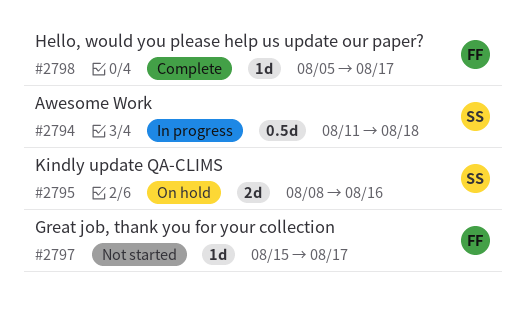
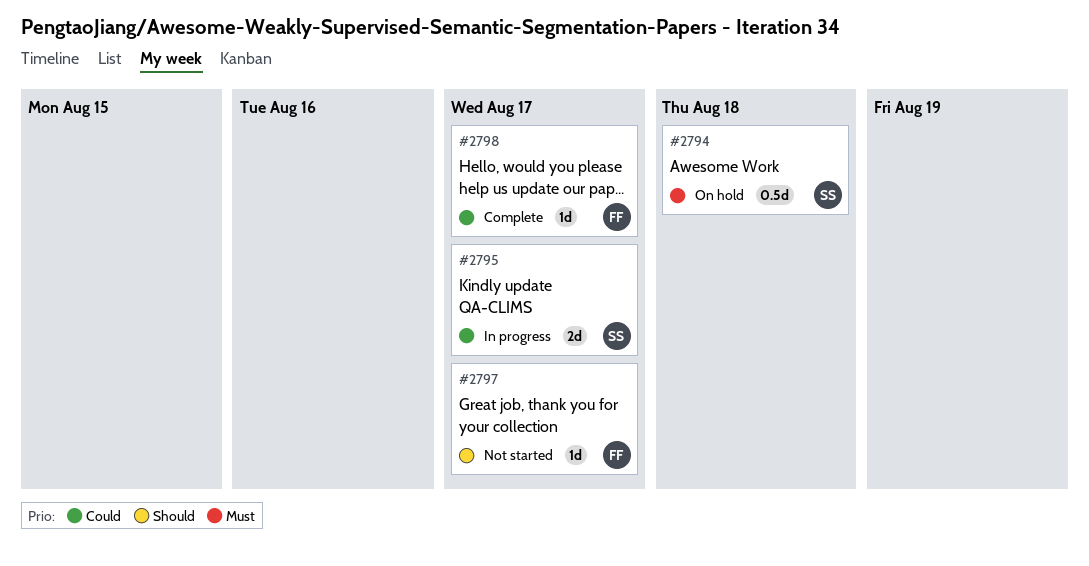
#2794, status: In progress -> On hold
#2795, status: On hold -> In progress
#2795, due: Aug 16 -> Aug 17

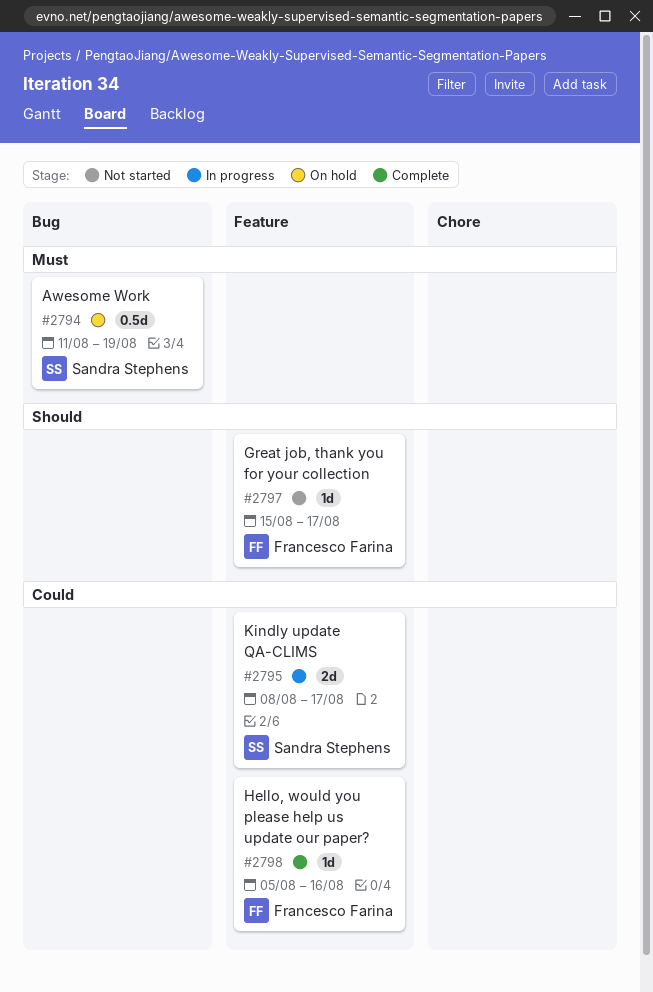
#2794, due: Aug 18 -> Aug 19
#2798, due: Aug 17 -> Aug 16

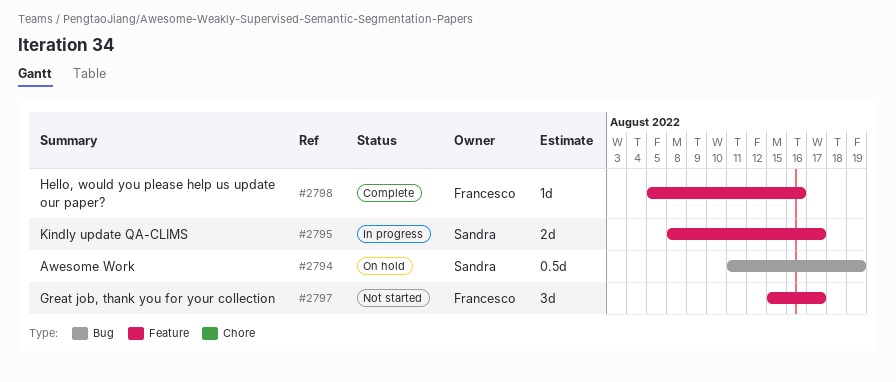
#2797, estimate: 1d -> 3d

